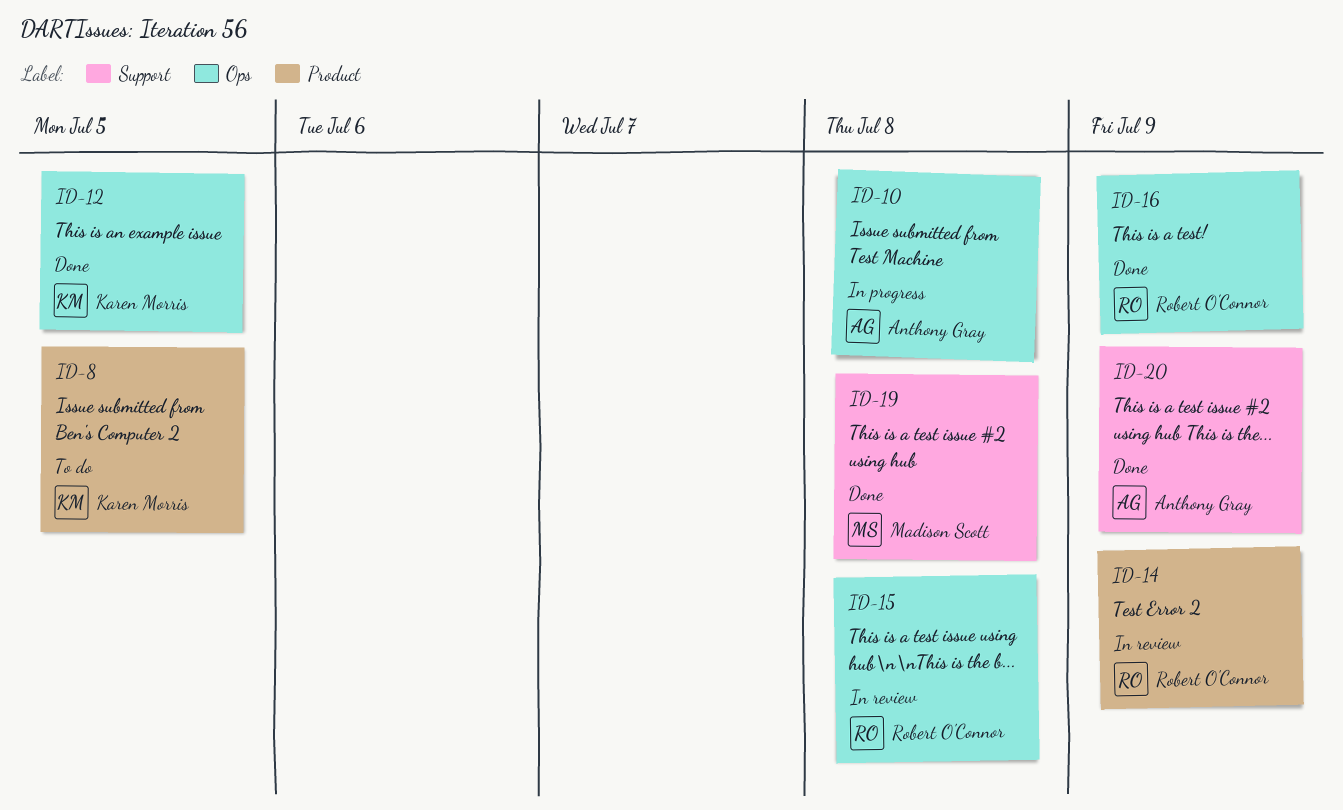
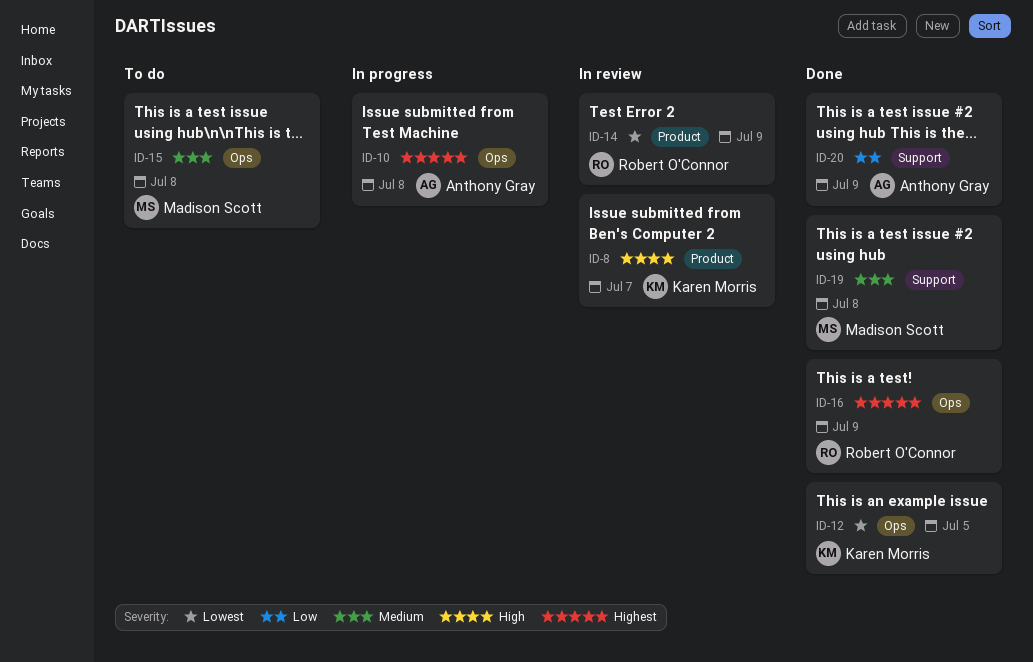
ID-8, status: To do -> In review
ID-8, due: Jul 5 -> Jul 7
ID-15, status: In review -> To do
ID-15, owner: Robert O'Connor -> Madison Scott

